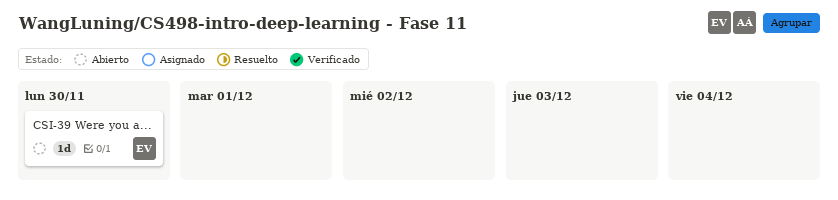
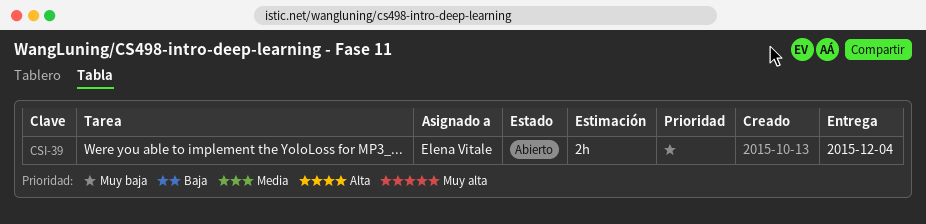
CSI-39, estimate: 1d -> 2h
CSI-39, due: Nov 30 -> Dec 4

